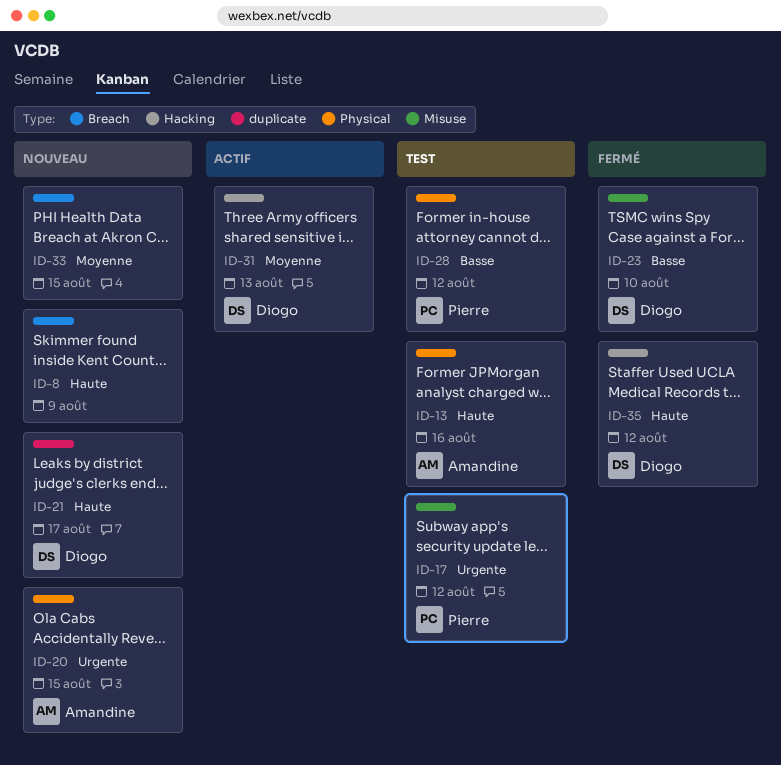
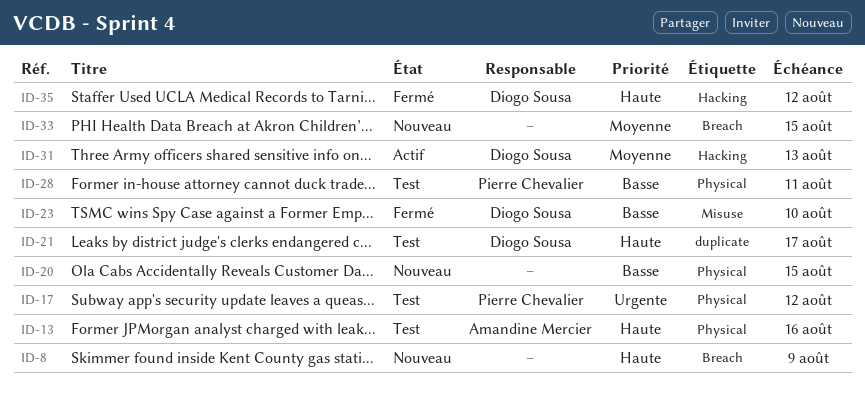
ID-17, label: Misuse -> Physical
ID-20, owner: Amandine Mercier -> none
ID-20, priority: Urgente -> Basse
ID-21, status: Nouveau -> Test
ID-28, due: Aug 12 -> Aug 11

